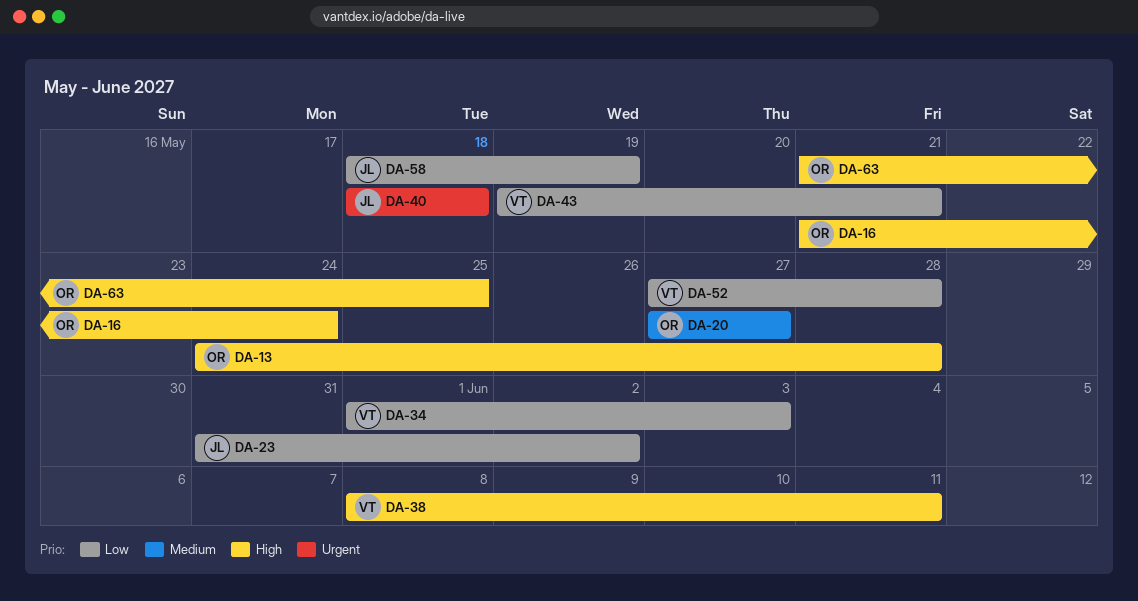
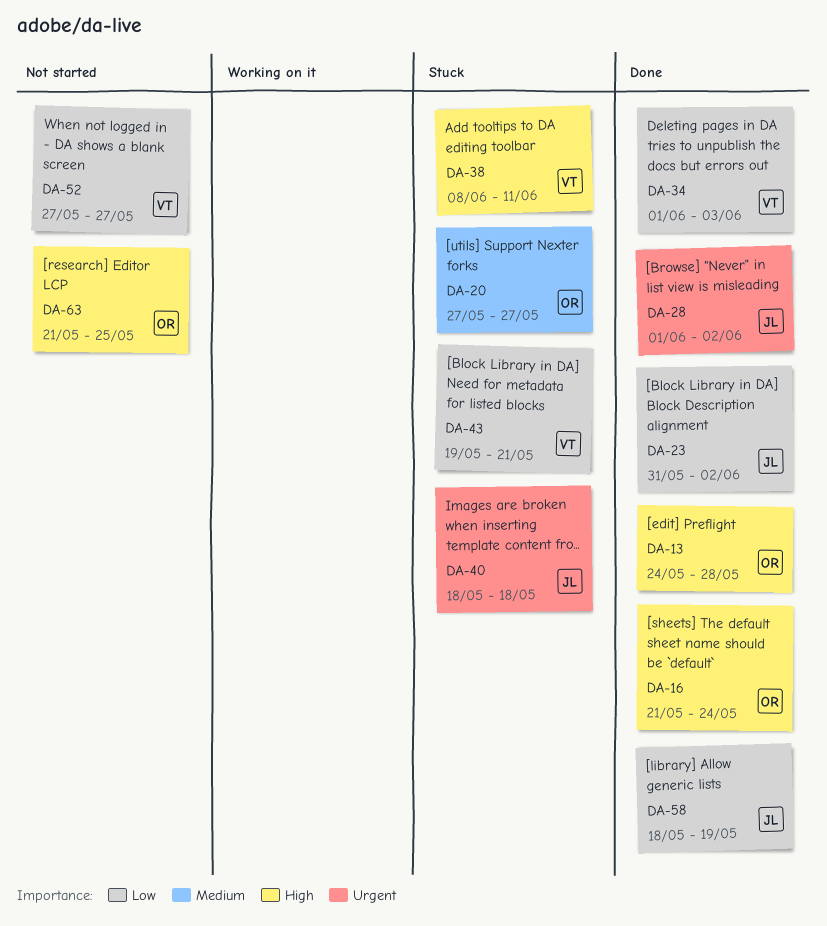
DA-28: none -> present
DA-52, due: May 28 -> May 27

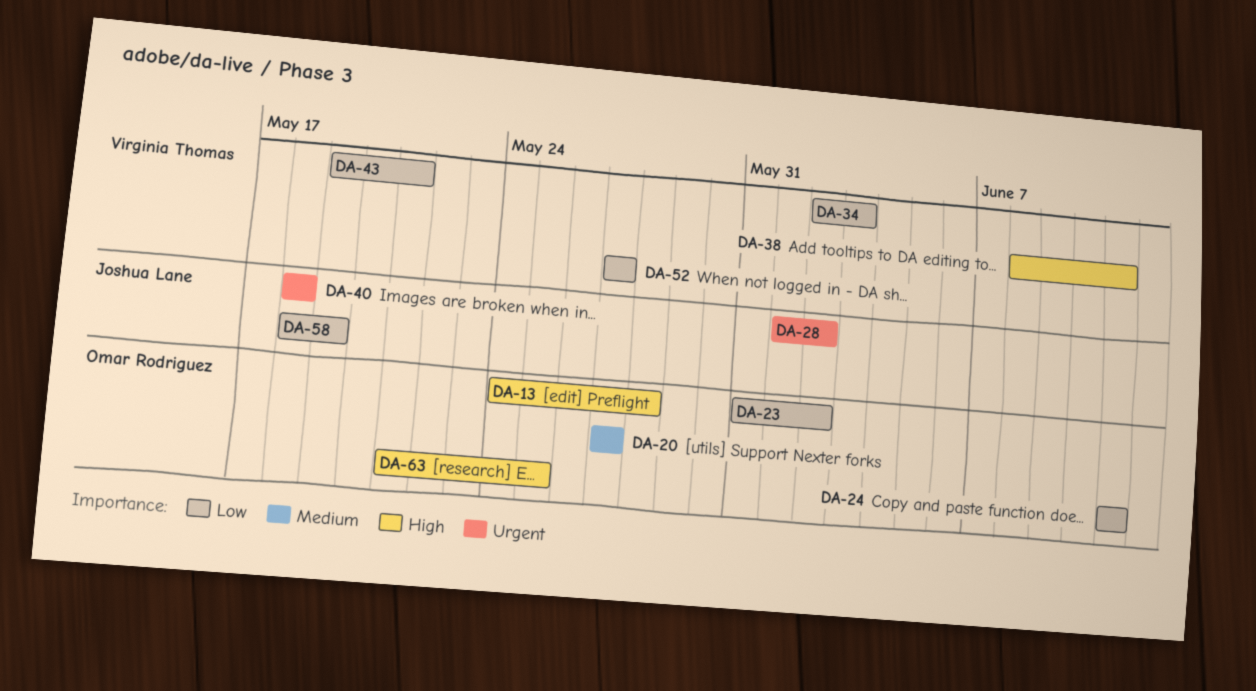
DA-16: present -> none
DA-23, owner: Joshua Lane -> Omar Rodriguez
DA-24: none -> present
DA-34, start: Jun 1 -> Jun 2

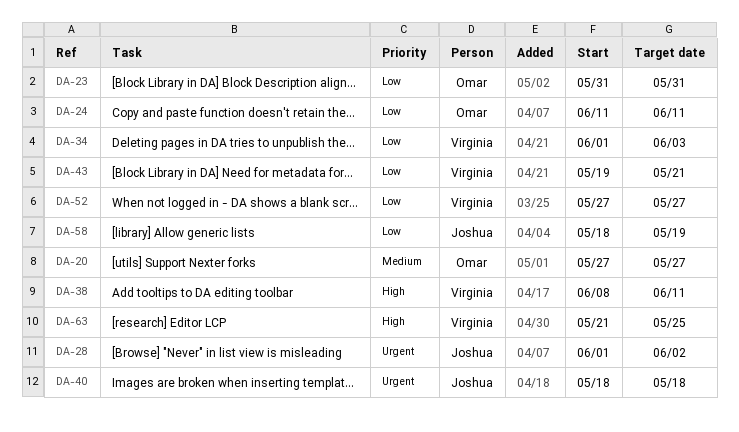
DA-13: present -> none
DA-23, due: Jun 2 -> May 31
DA-34, start: Jun 2 -> Jun 1
DA-63, owner: Omar Rodriguez -> Virginia Thomas

